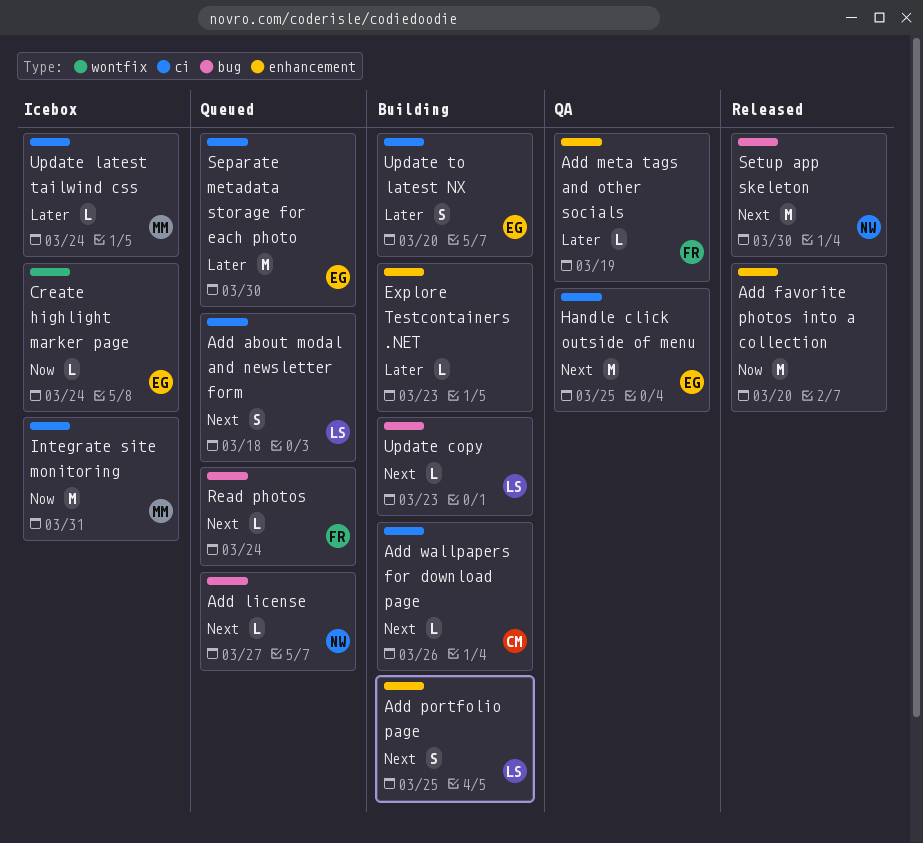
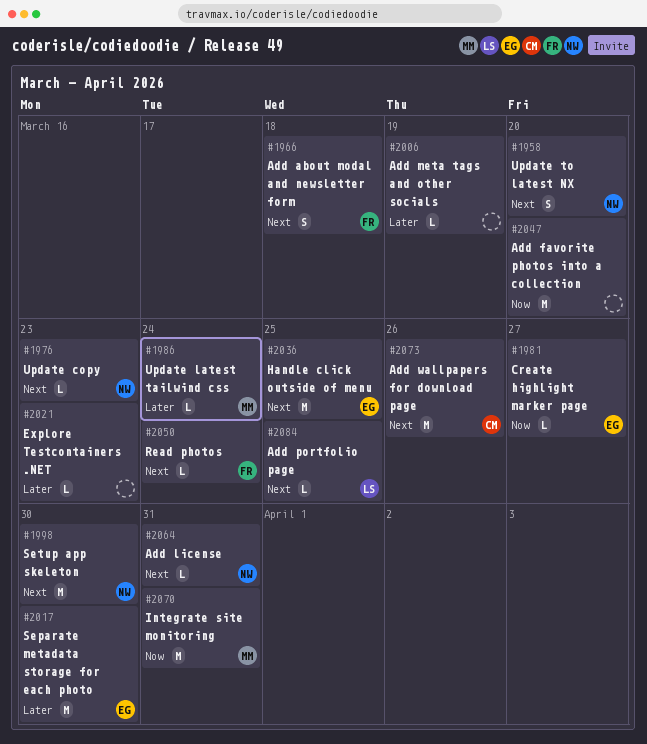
Add about modal and newsletter form, owner: LS -> FR
Add license, due: Mar 27 -> Mar 31
Add meta tags and other socials, owner: FR -> none
Add portfolio page, estimate: S -> L
Add wallpapers for download page, estimate: L -> M
Create highlight marker page, due: Mar 24 -> Mar 27
Update copy, owner: LS -> NW
Update to latest NX, owner: EG -> NW
Update to latest NX, priority: Later -> Next

